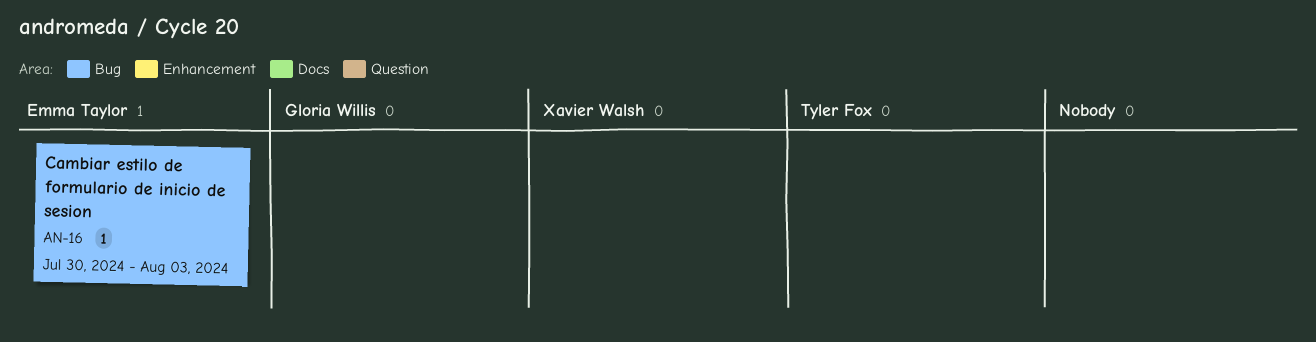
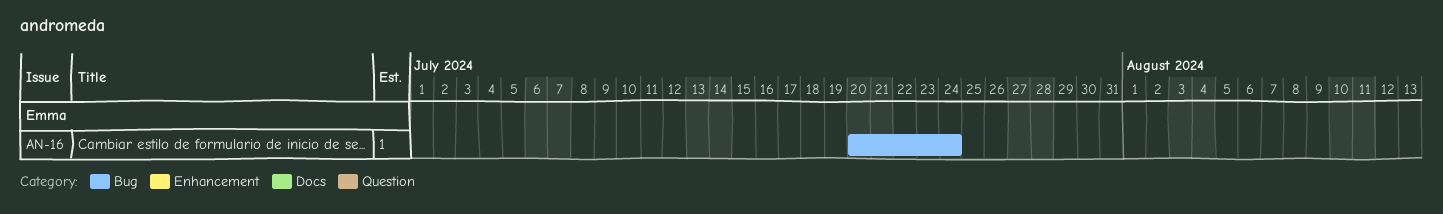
AN-16, start: Jul 30 -> Jul 20
AN-16, due: Aug 3 -> Jul 24

